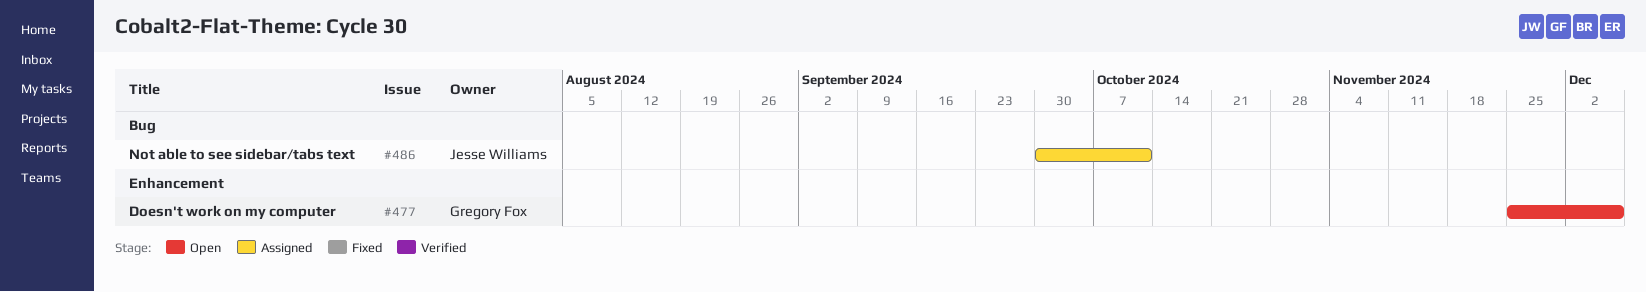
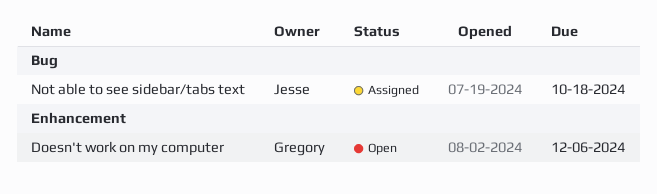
Not able to see sidebar/tabs text, due: Oct 11 -> Oct 18

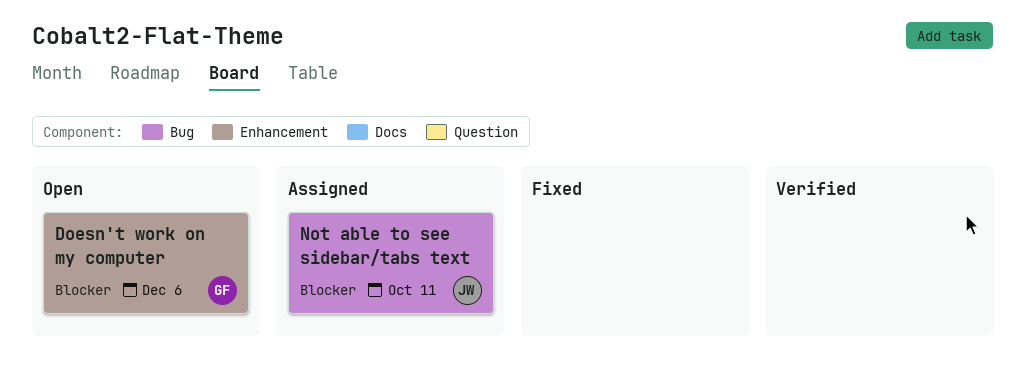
Not able to see sidebar/tabs text, due: Oct 18 -> Oct 11

